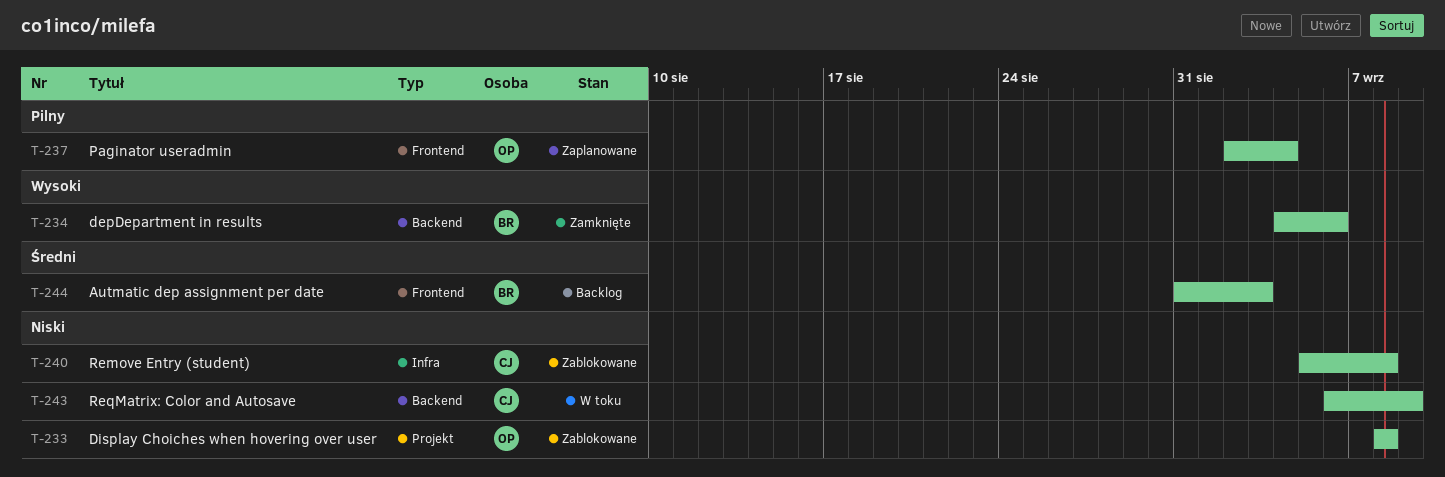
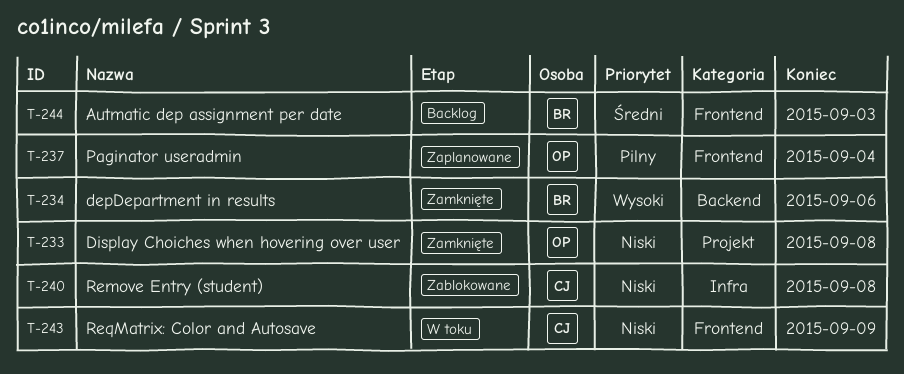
T-233, status: Zablokowane -> Zamknięte
T-243, label: Backend -> Frontend

